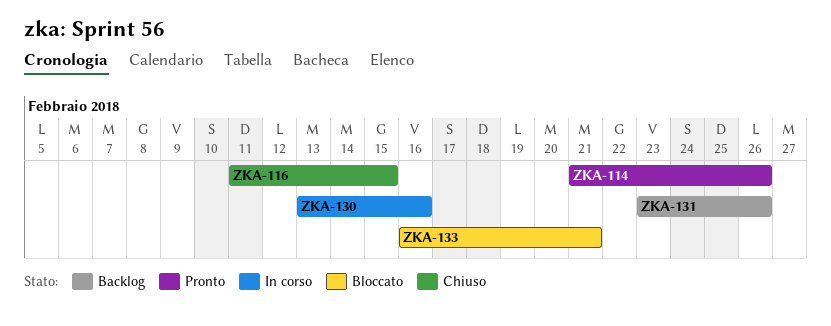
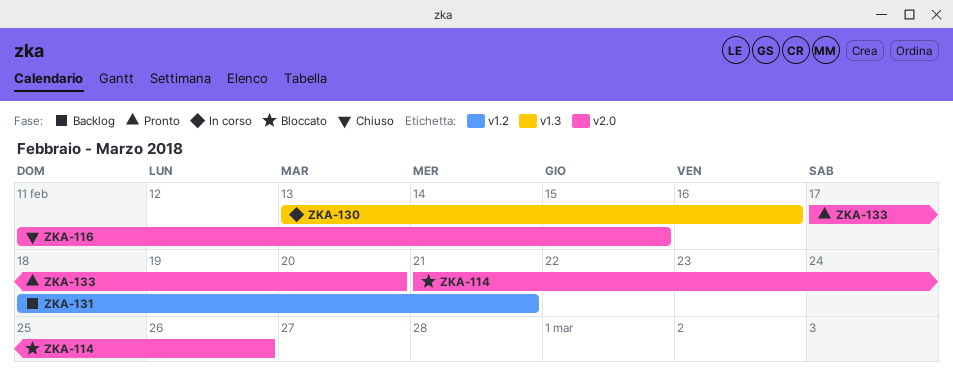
ZKA-114, status: Pronto -> Bloccato
ZKA-131, start: Feb 23 -> Feb 18
ZKA-131, due: Feb 26 -> Feb 21
ZKA-133, status: Bloccato -> Pronto
ZKA-133, start: Feb 16 -> Feb 17
ZKA-133, due: Feb 21 -> Feb 20

